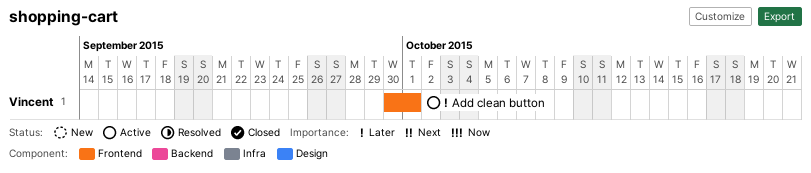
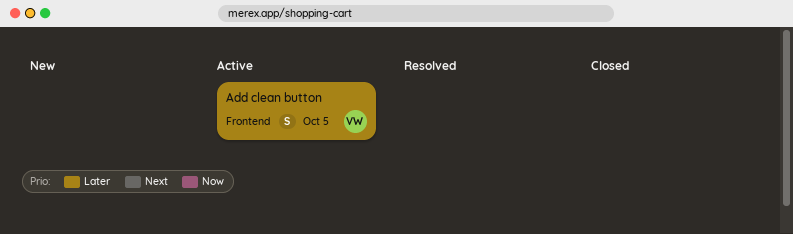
Add clean button, due: Oct 1 -> Oct 5

